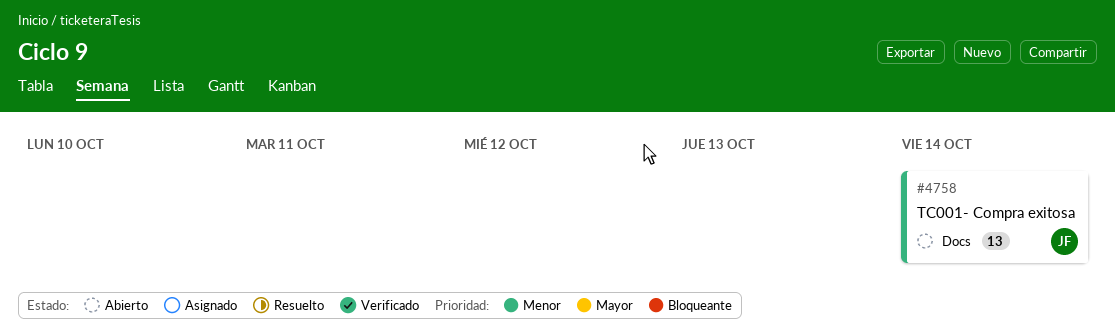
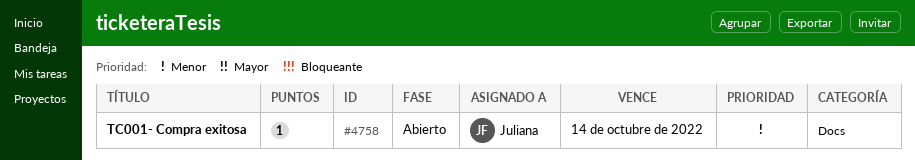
#4758, estimate: 13 -> 1

